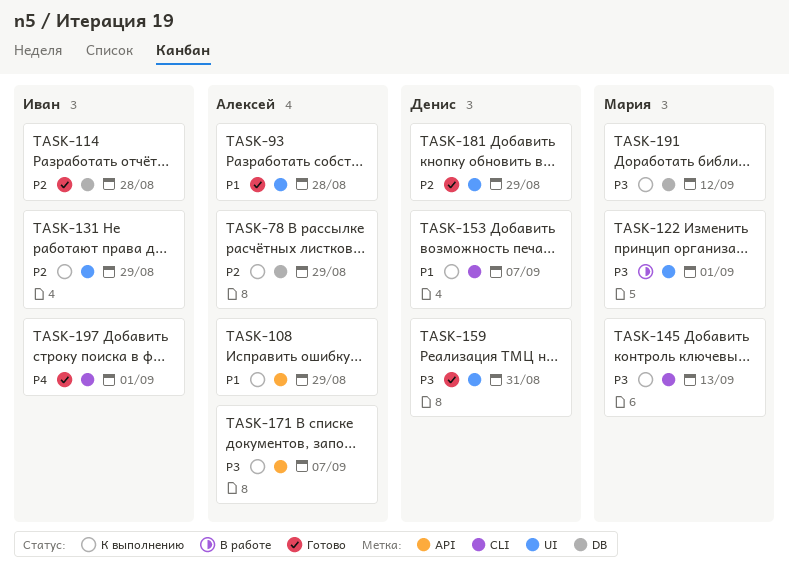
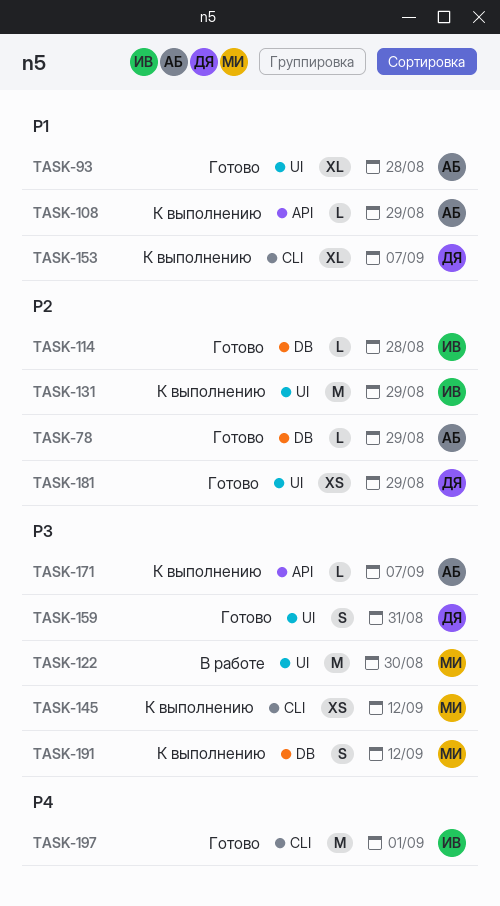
TASK-78, status: К выполнению -> Готово
TASK-122, due: Sep 1 -> Aug 30
TASK-145, due: Sep 13 -> Sep 12

